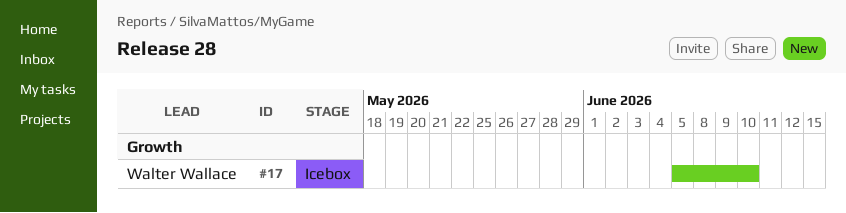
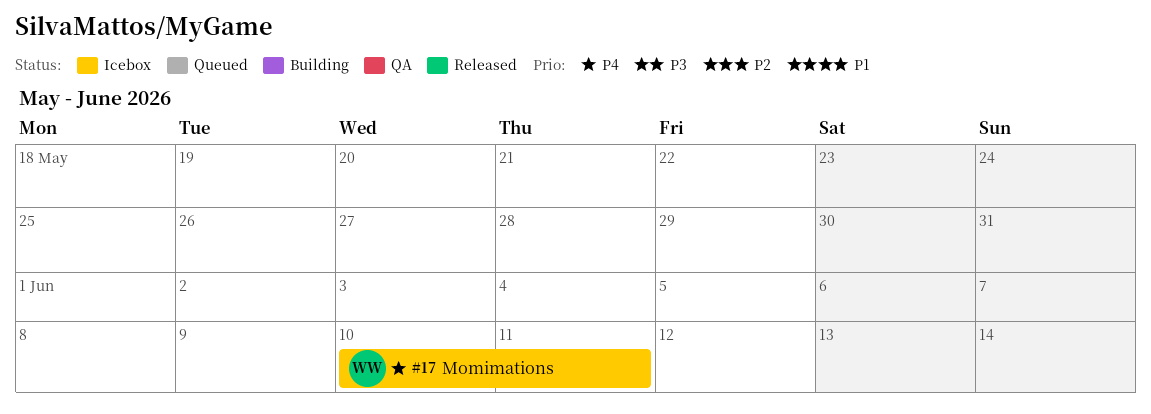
#17, start: Jun 5 -> Jun 10
#17, due: Jun 10 -> Jun 11

